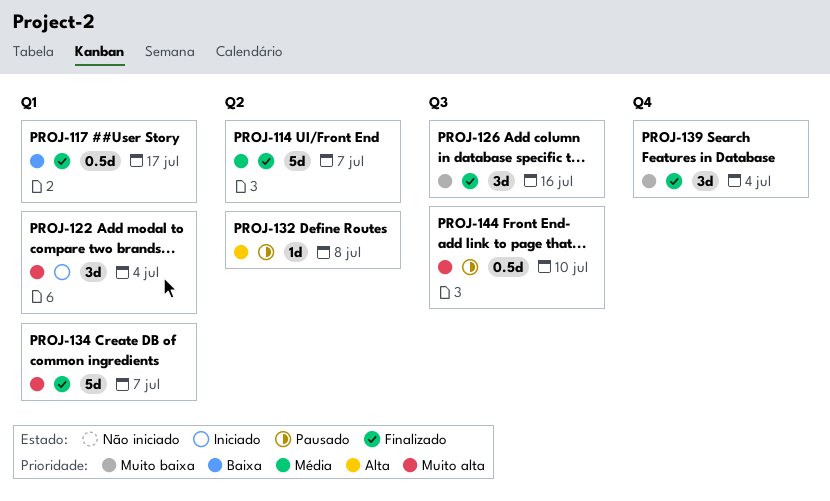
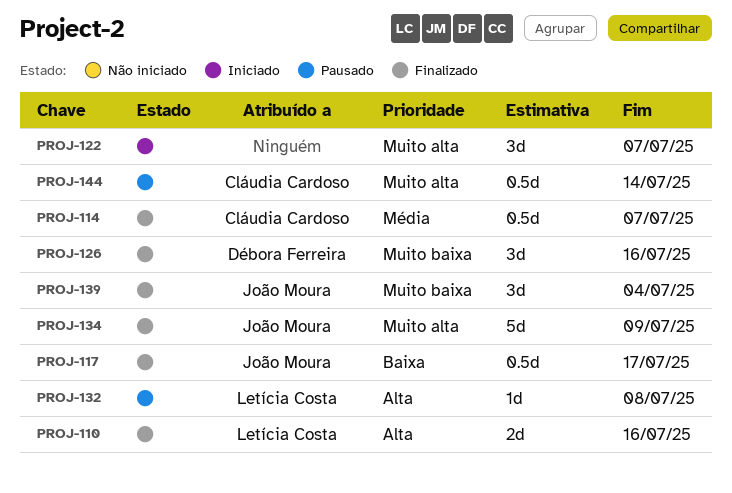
PROJ-110: none -> present
PROJ-114, estimate: 5d -> 0.5d
PROJ-122, due: Jul 4 -> Jul 7
PROJ-134, due: Jul 7 -> Jul 9
PROJ-144, due: Jul 10 -> Jul 14

